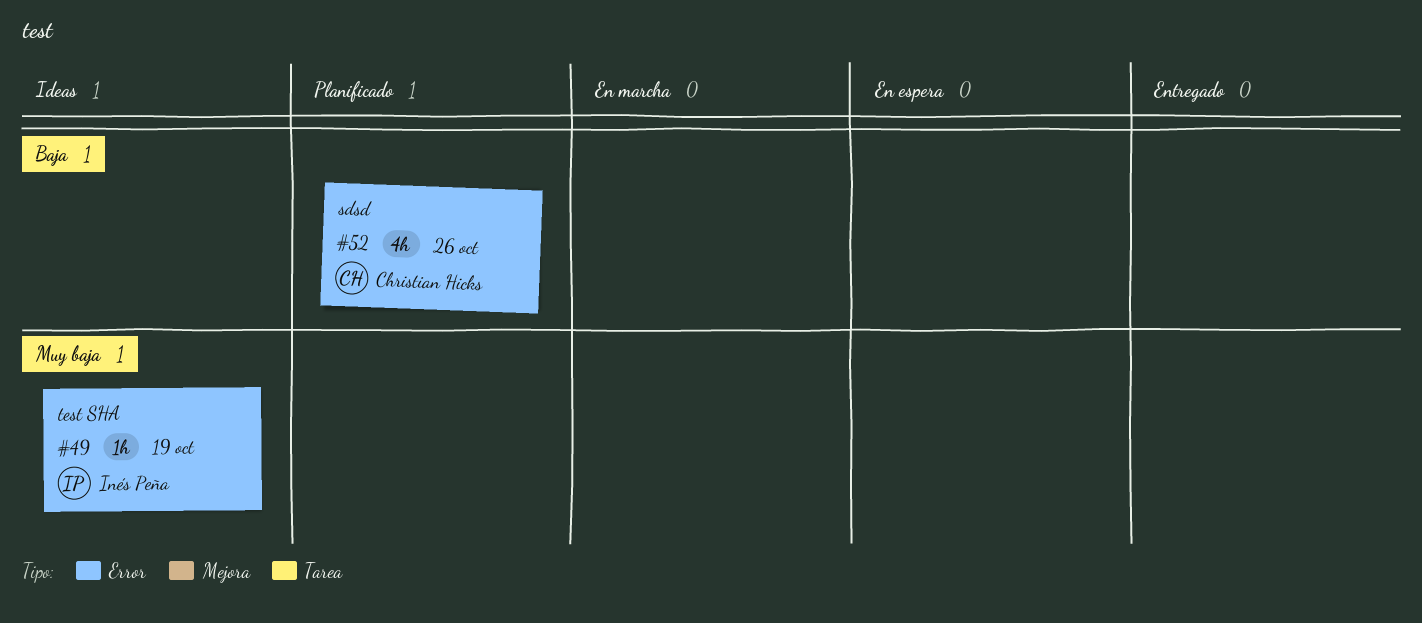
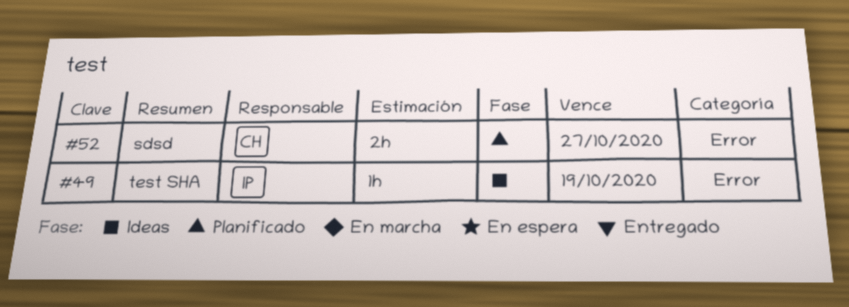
#52, estimate: 4h -> 2h
#52, due: Oct 26 -> Oct 27

